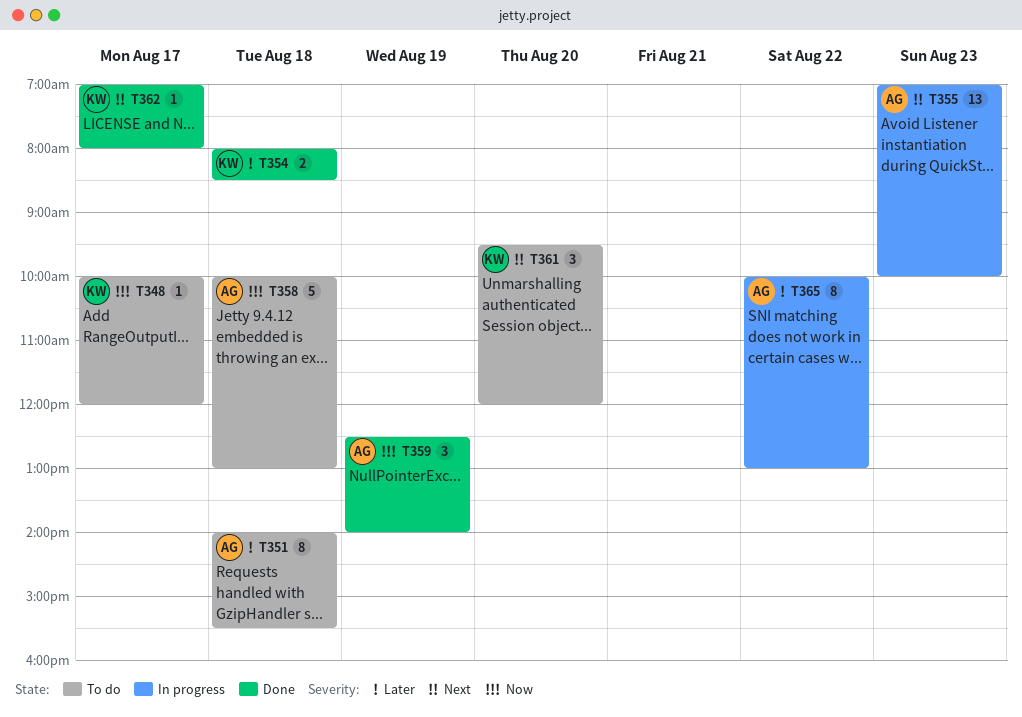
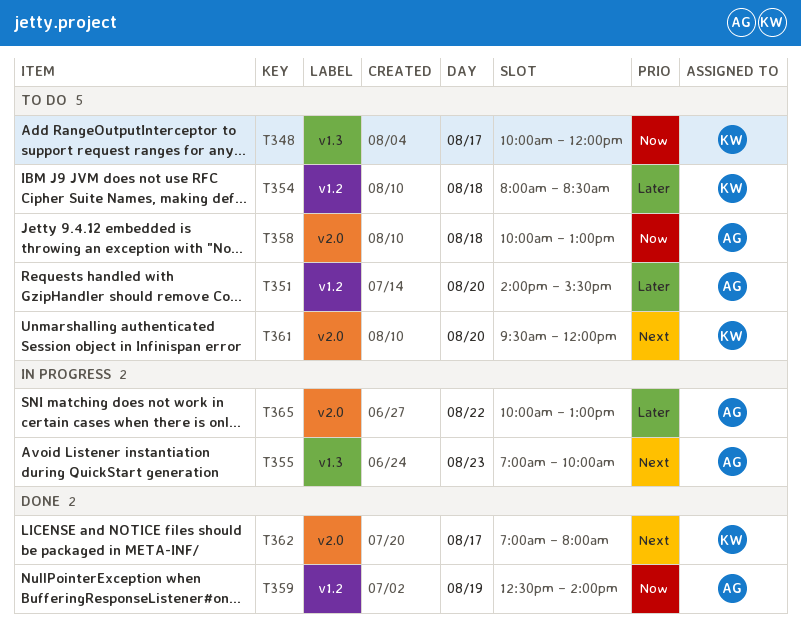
T351, day: Aug 18 -> Aug 20
T354, status: Done -> To do

